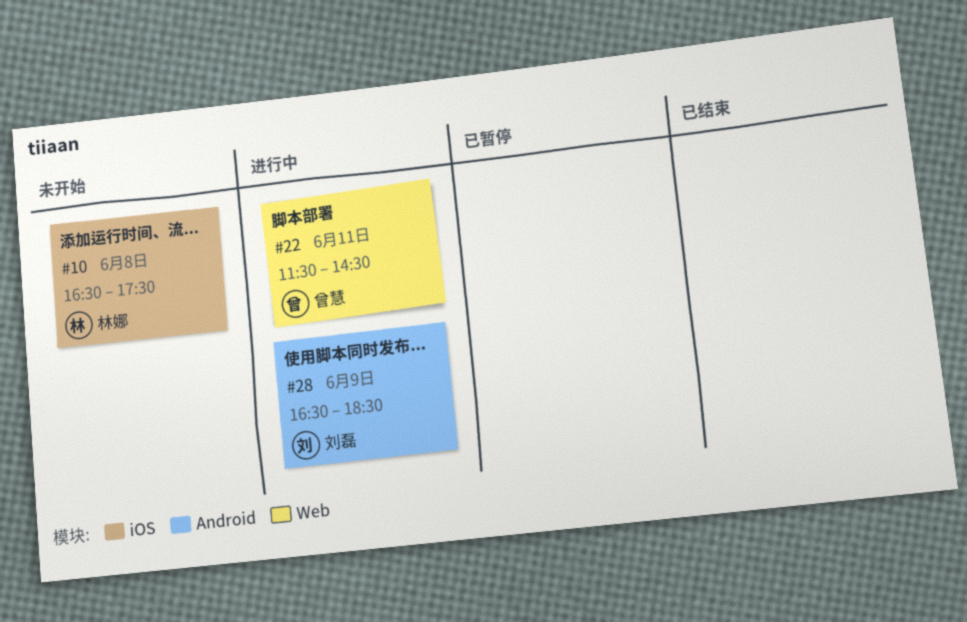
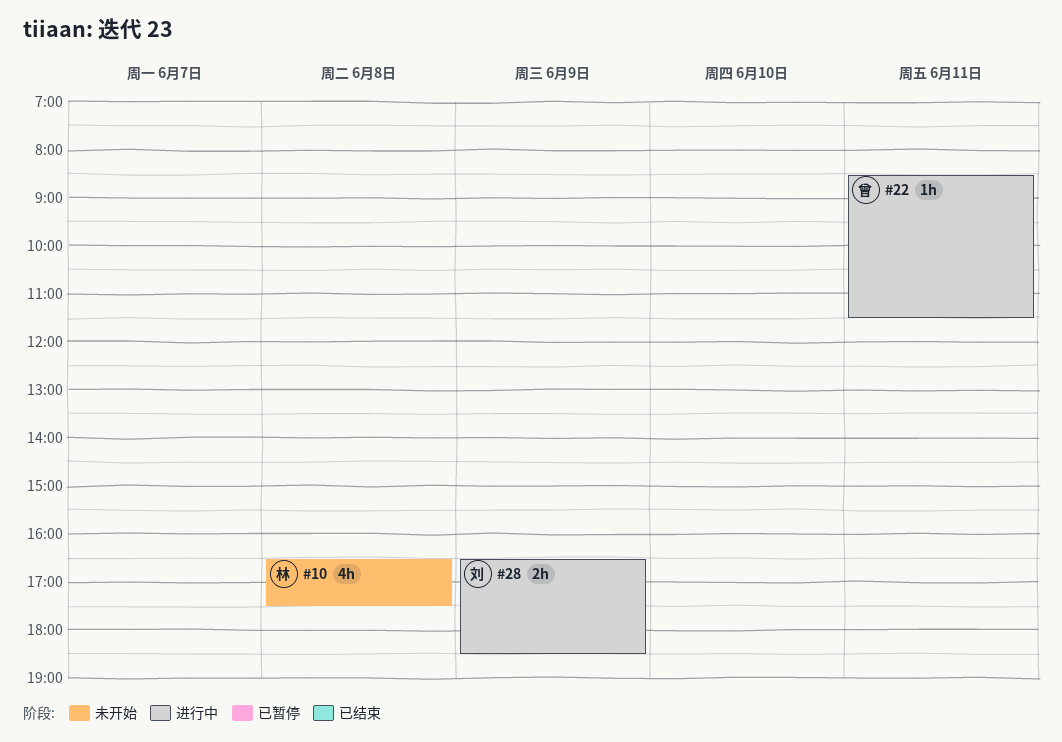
#22, begins: 11:30 -> 08:30
#22, ends: 14:30 -> 11:30

